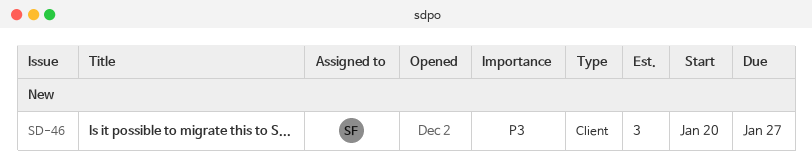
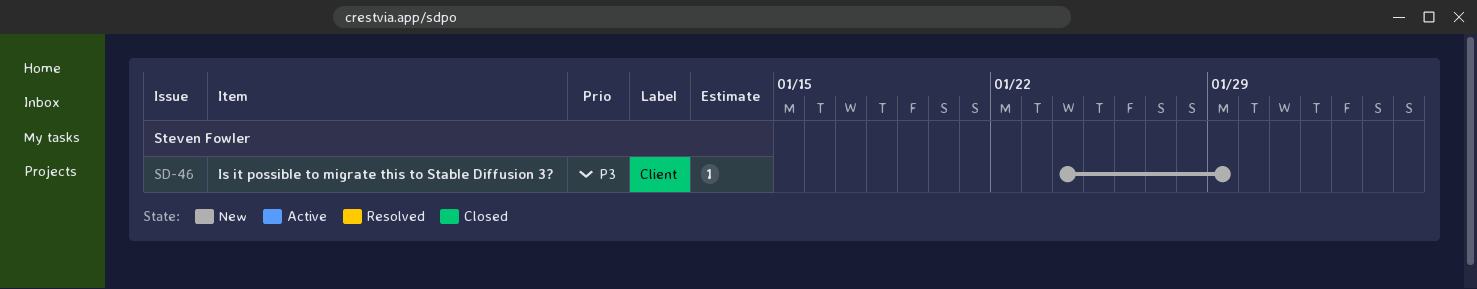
SD-46, estimate: 3 -> 1
SD-46, start: Jan 20 -> Jan 24
SD-46, due: Jan 27 -> Jan 29

